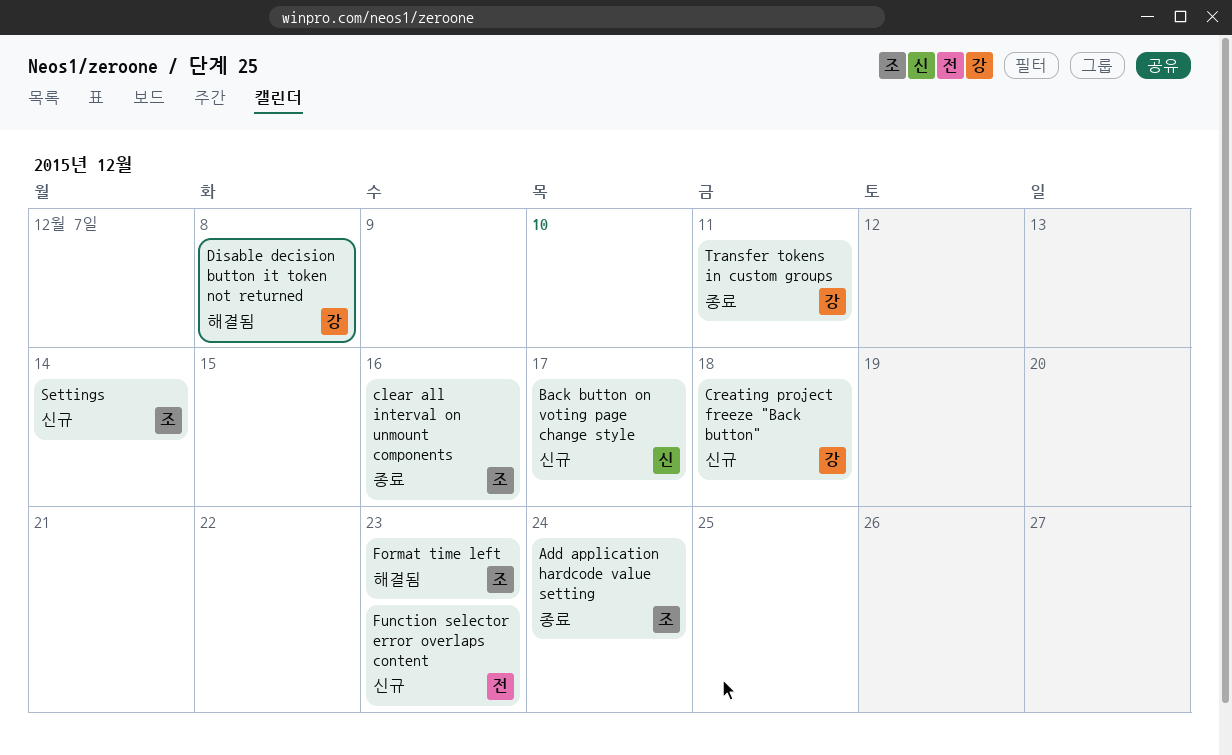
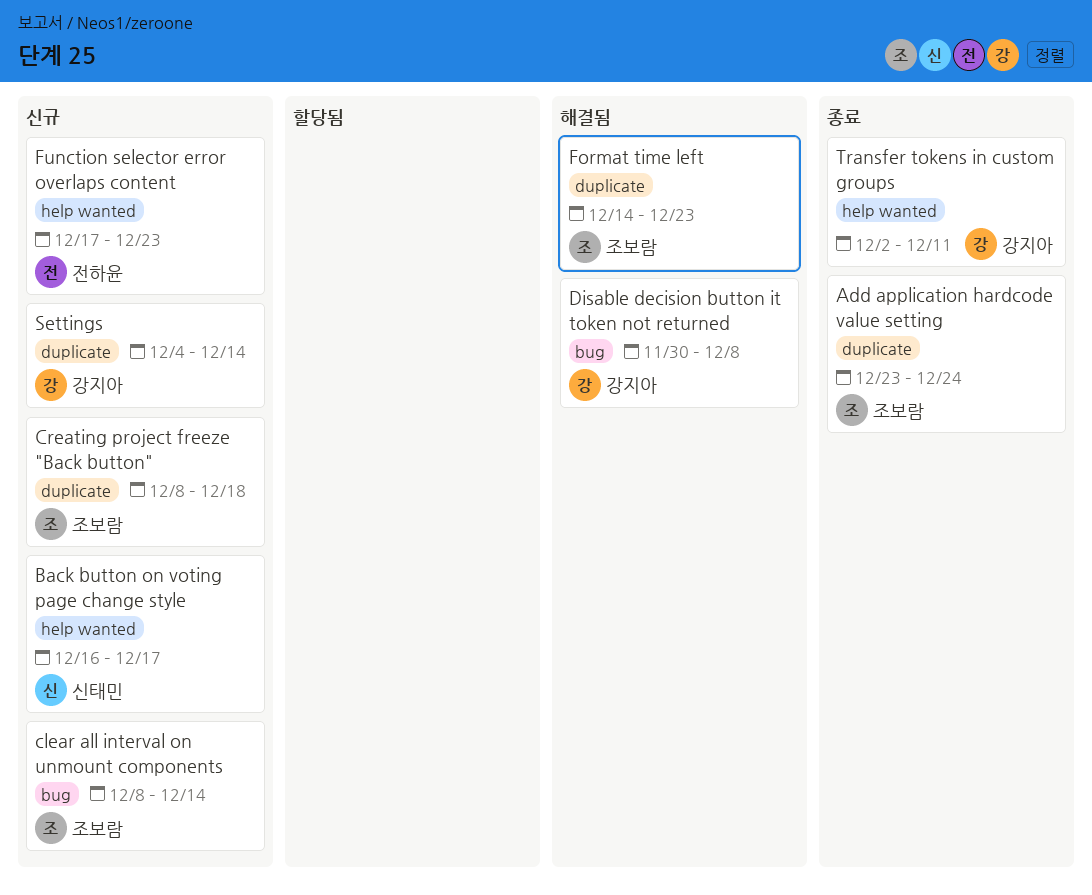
clear all interval on unmount components, status: 종료 -> 신규
clear all interval on unmount components, due: Dec 16 -> Dec 14
Creating project freeze "Back button", owner: 강지아 -> 조보람
Settings, owner: 조보람 -> 강지아

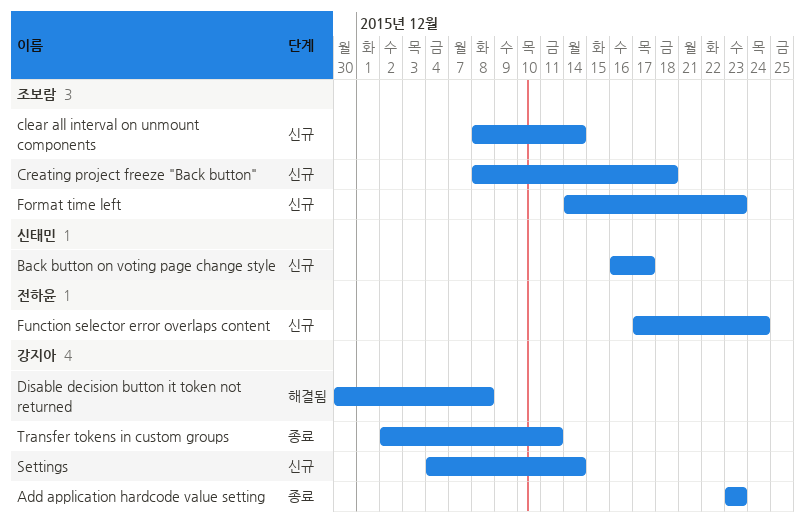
Add application hardcode value setting, owner: 조보람 -> 강지아
Add application hardcode value setting, due: Dec 24 -> Dec 23
Format time left, status: 해결됨 -> 신규
Function selector error overlaps content, due: Dec 23 -> Dec 24

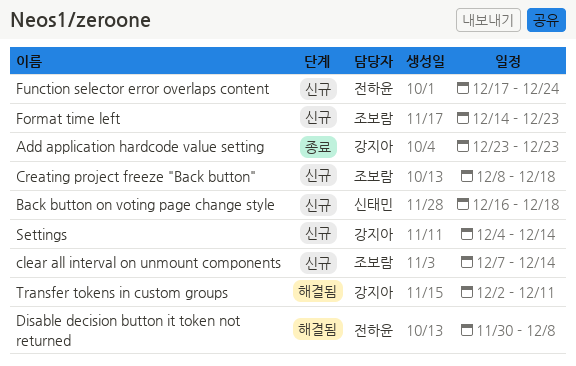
Back button on voting page change style, due: Dec 17 -> Dec 18
clear all interval on unmount components, start: Dec 8 -> Dec 7
Disable decision button it token not returned, owner: 강지아 -> 전하윤
Transfer tokens in custom groups, status: 종료 -> 해결됨

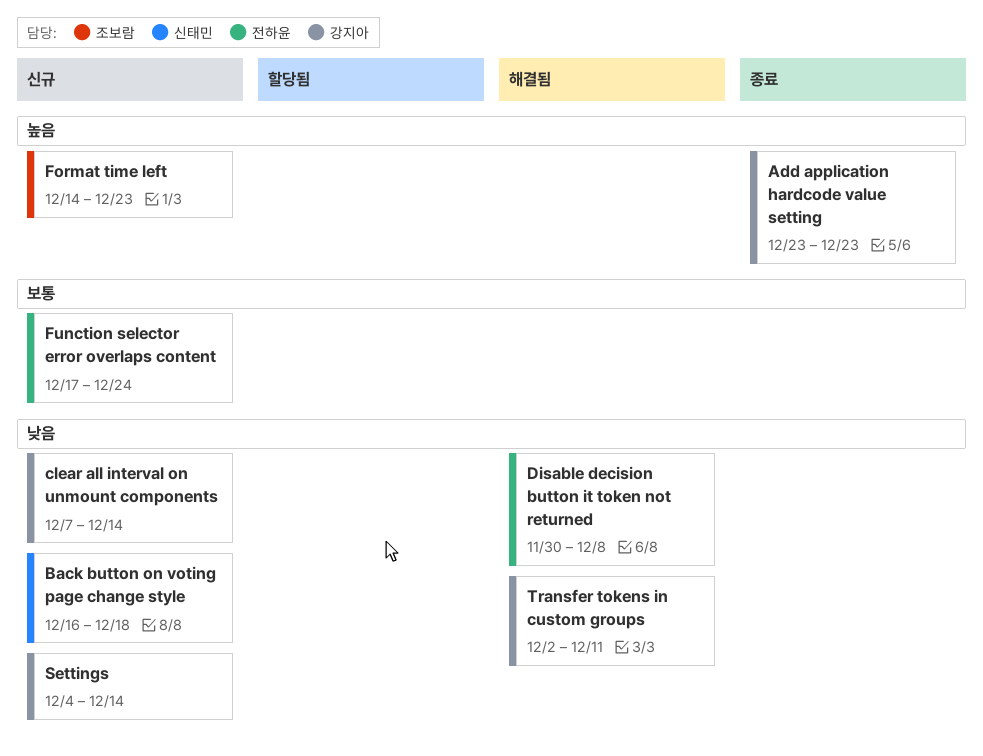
clear all interval on unmount components, owner: 조보람 -> 강지아
Creating project freeze "Back button": present -> none

